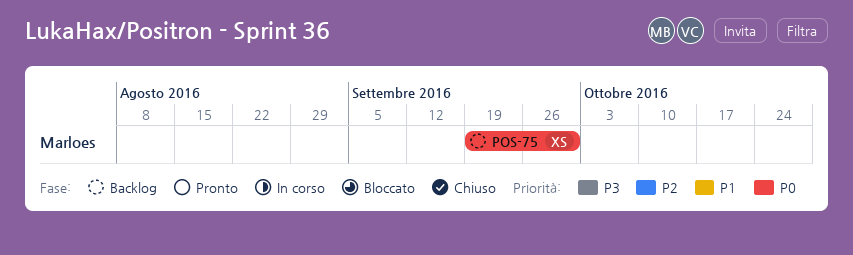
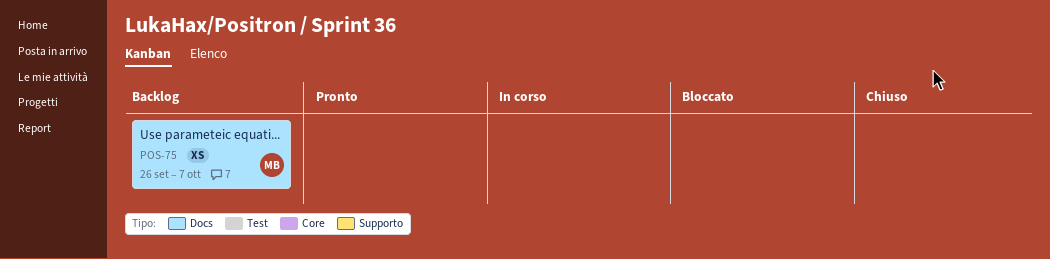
POS-75, start: Sep 19 -> Sep 26
POS-75, due: Sep 30 -> Oct 7

